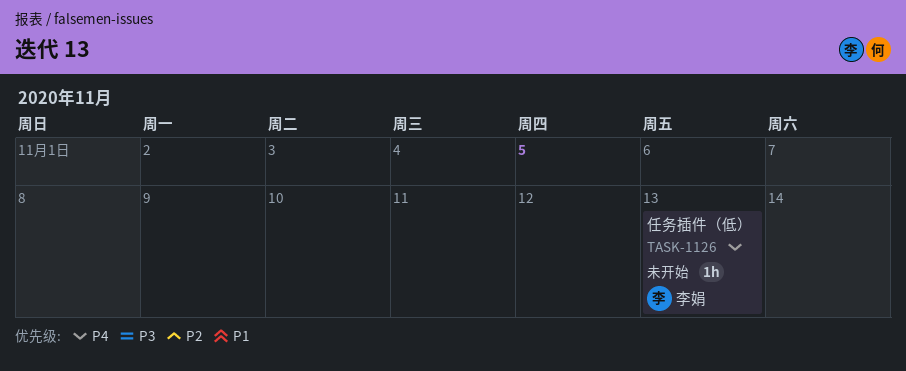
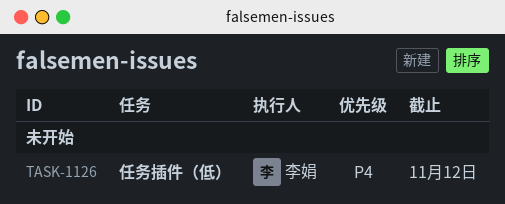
TASK-1126, due: Nov 13 -> Nov 12

